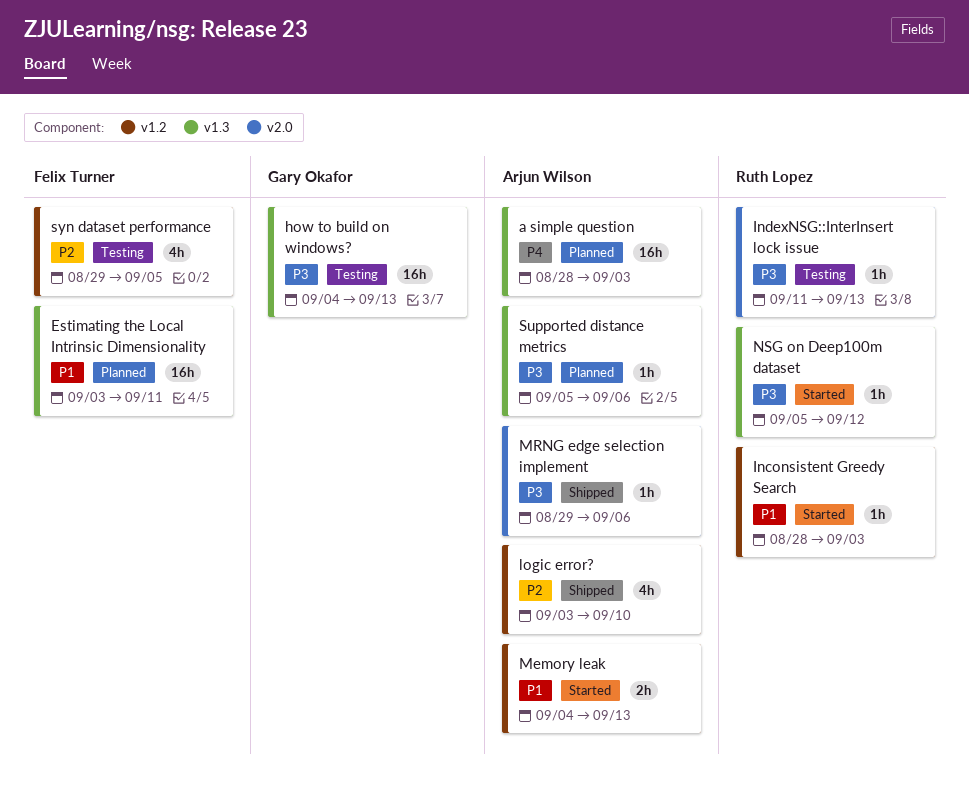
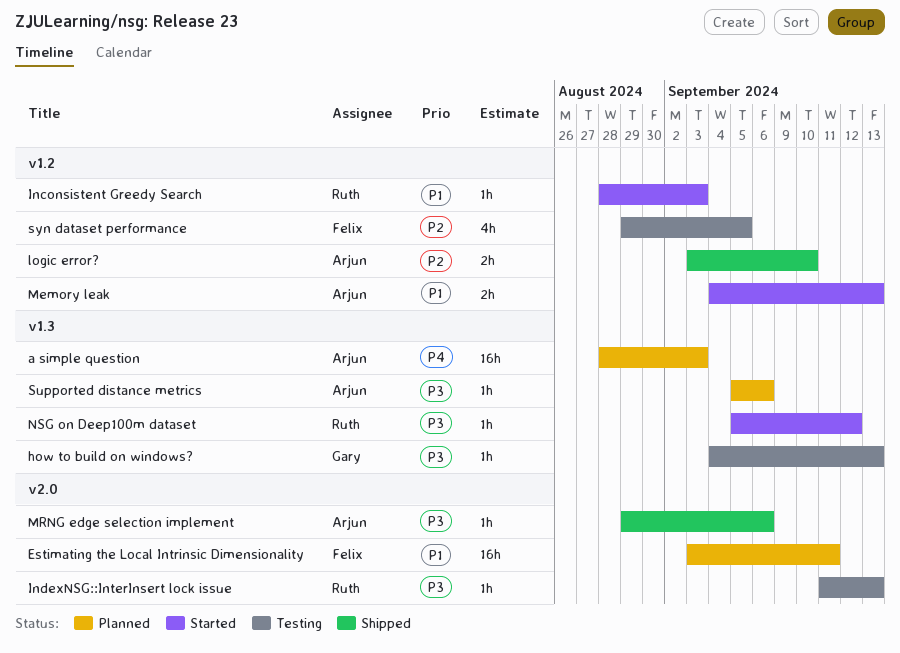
Estimating the Local Intrinsic Dimensionality, label: v1.3 -> v2.0
how to build on windows?, estimate: 16h -> 1h
logic error?, estimate: 4h -> 2h

